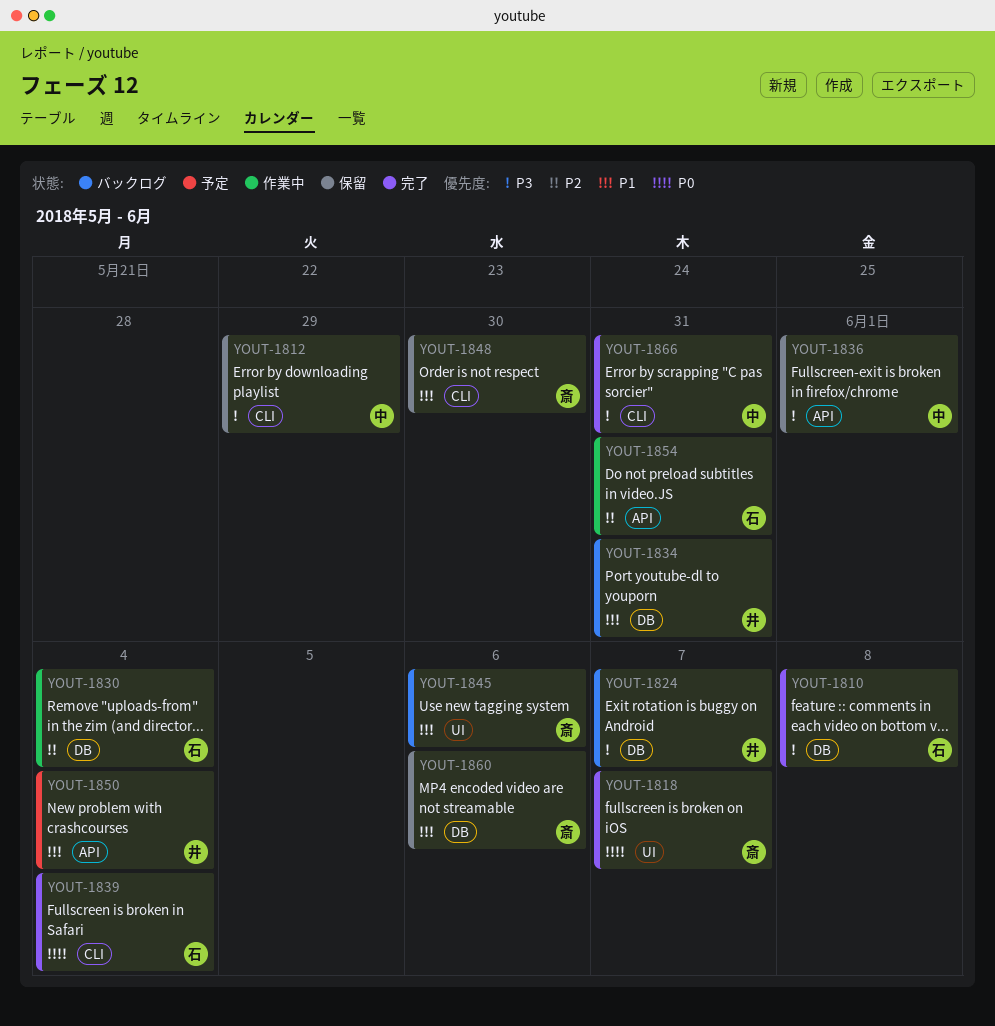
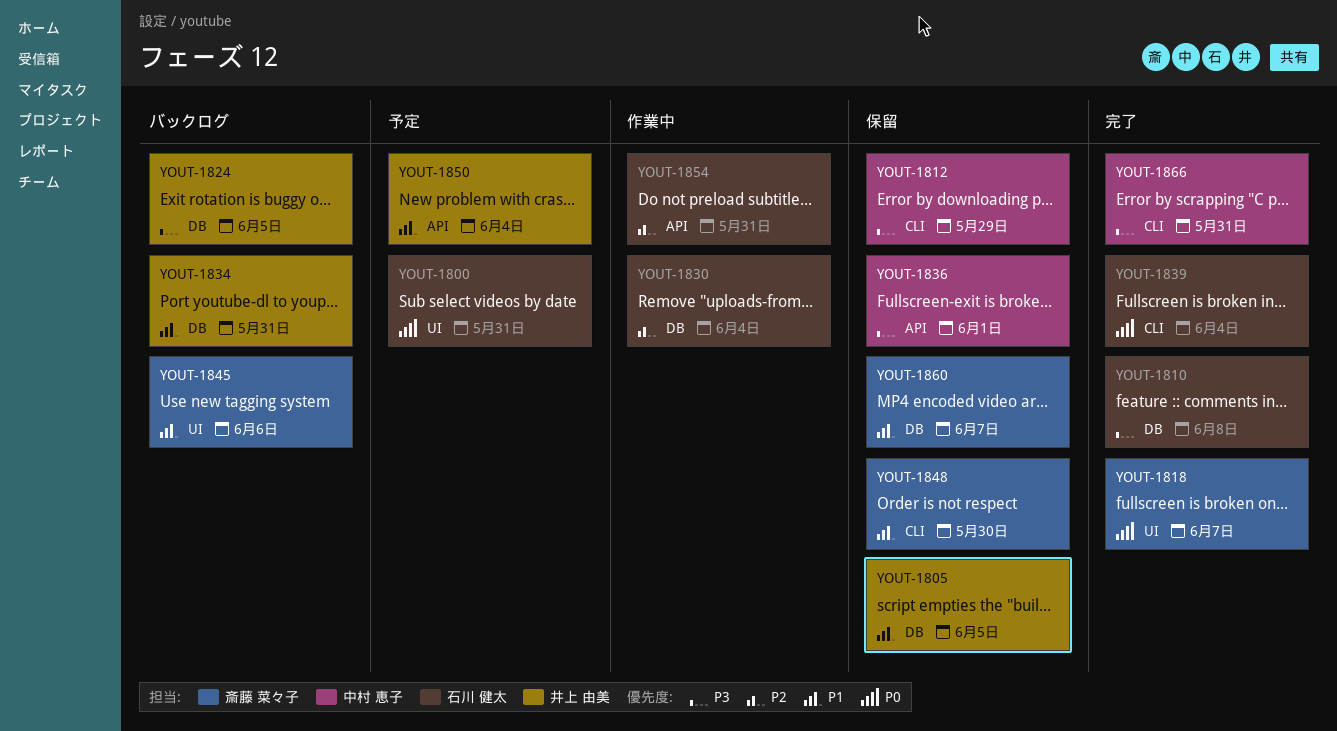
YOUT-1800: none -> present
YOUT-1805: none -> present
YOUT-1824, due: Jun 7 -> Jun 5
YOUT-1860, due: Jun 6 -> Jun 7

